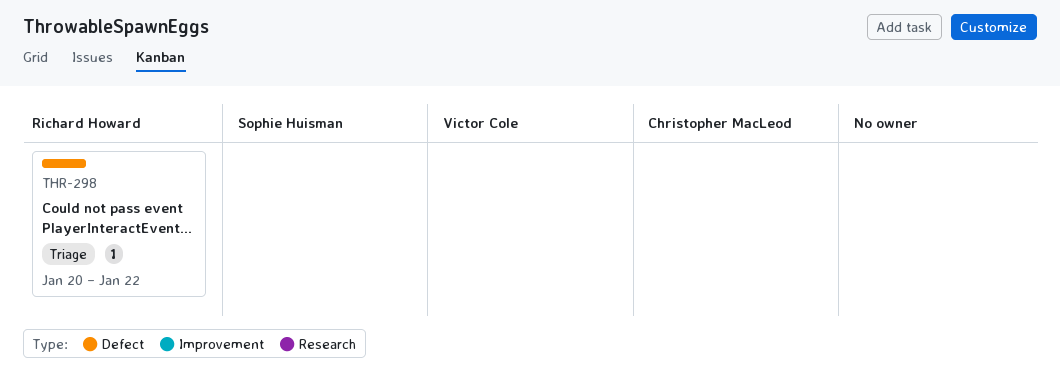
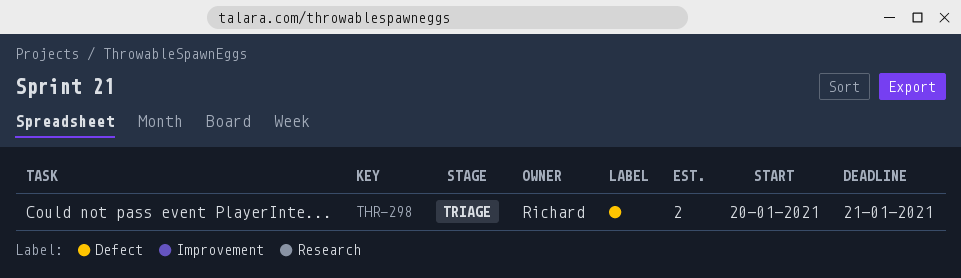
THR-298, estimate: 1 -> 2
THR-298, due: Jan 22 -> Jan 21

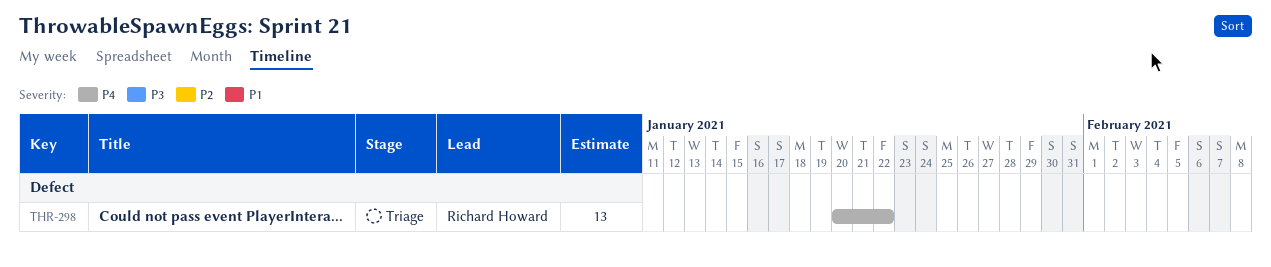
THR-298, estimate: 2 -> 13
THR-298, due: Jan 21 -> Jan 22

